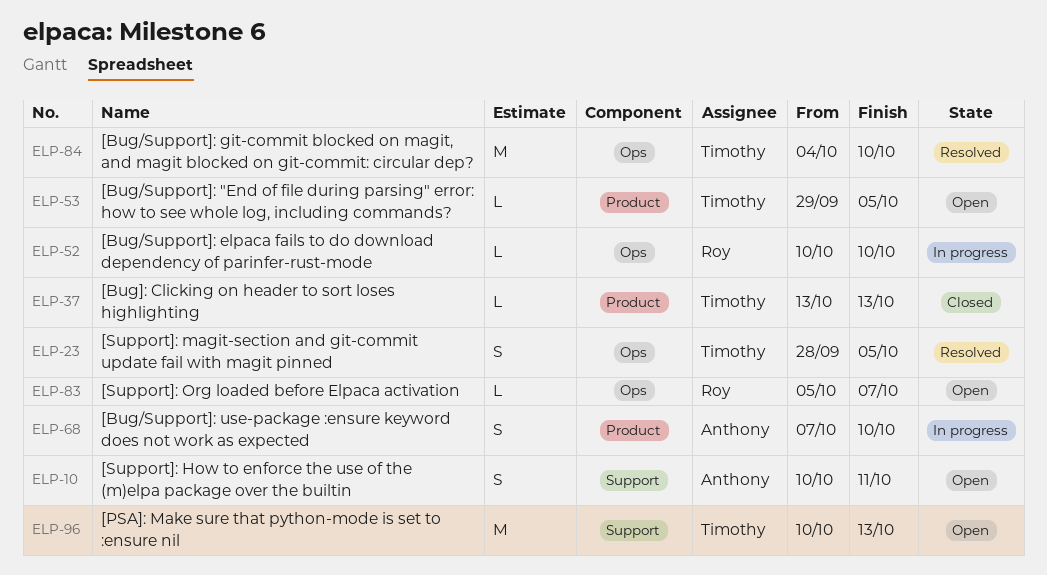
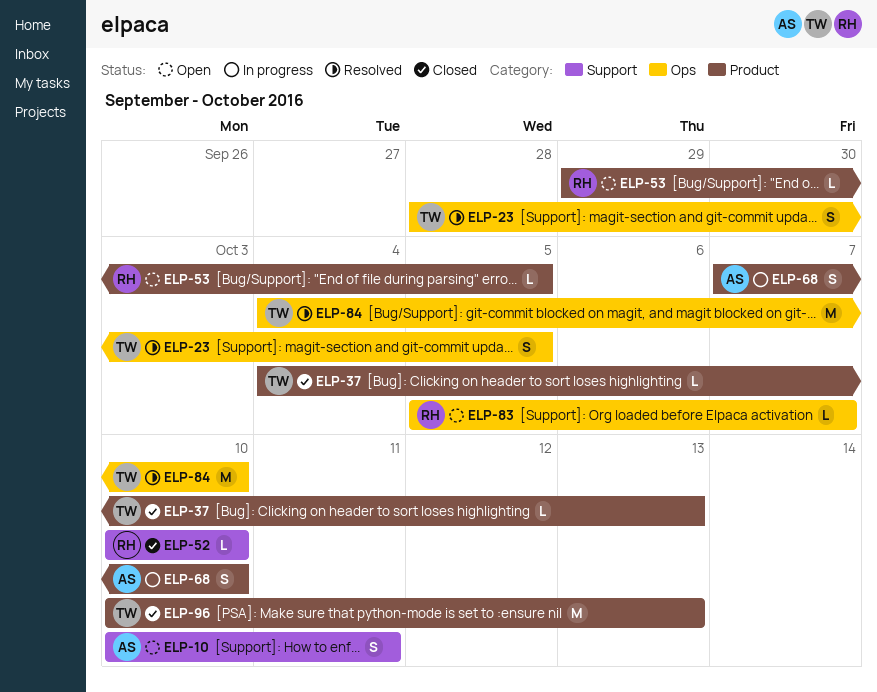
ELP-37, start: Oct 13 -> Oct 4
ELP-52, status: In progress -> Closed
ELP-52, label: Ops -> Support
ELP-53, owner: Timothy -> Roy
ELP-96, status: Open -> Closed
ELP-96, label: Support -> Product

